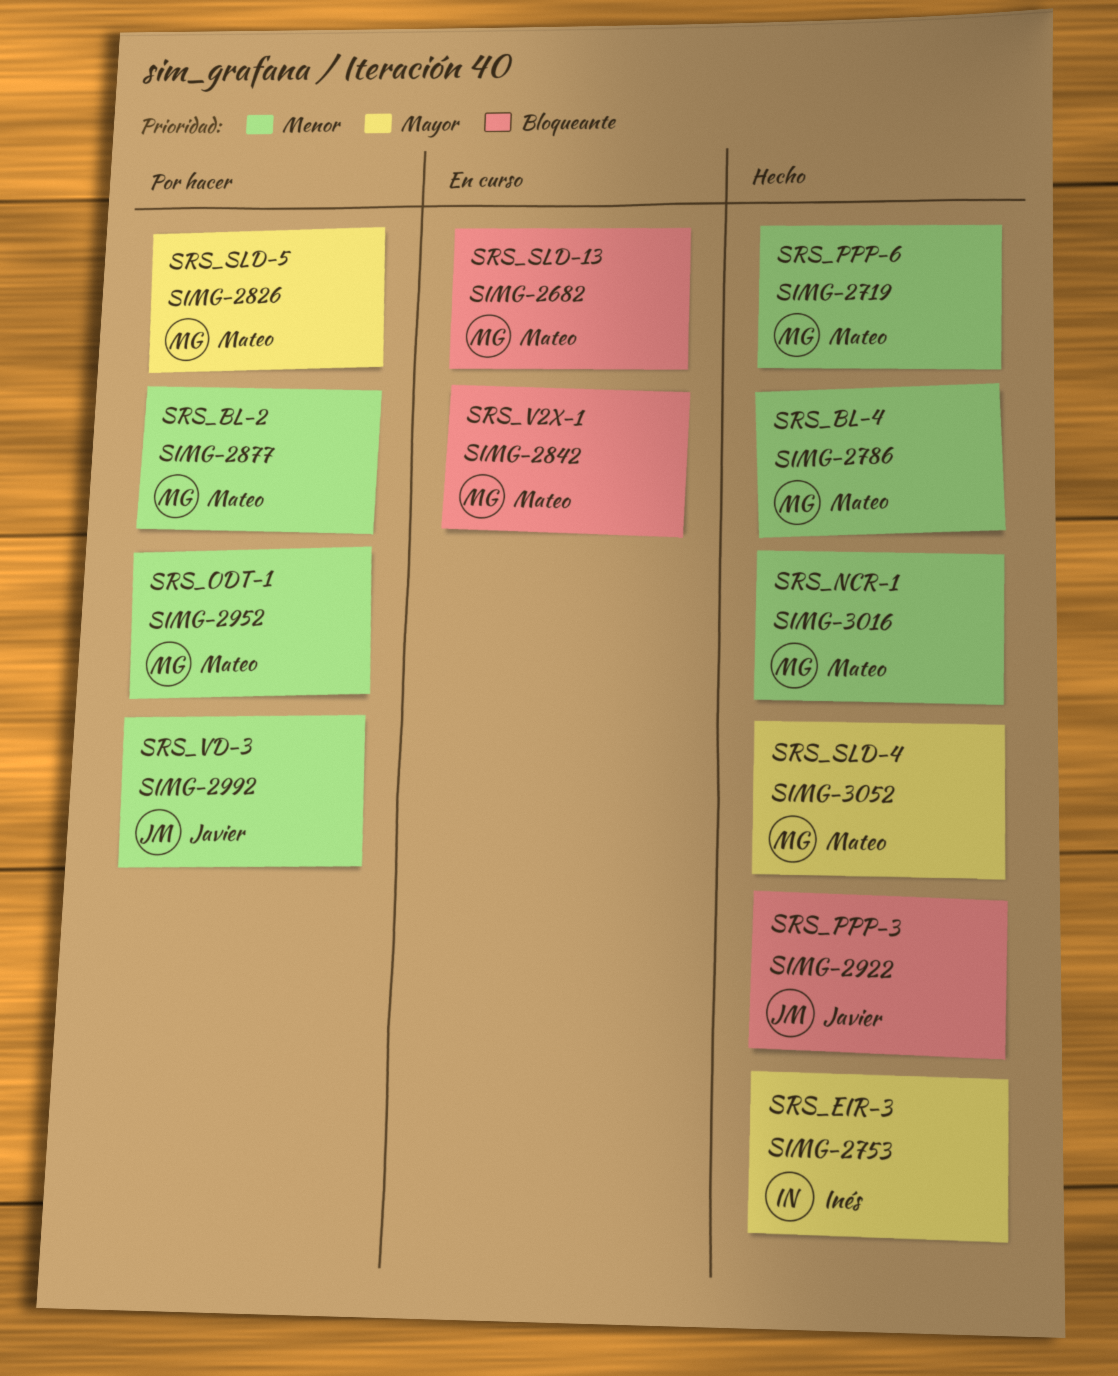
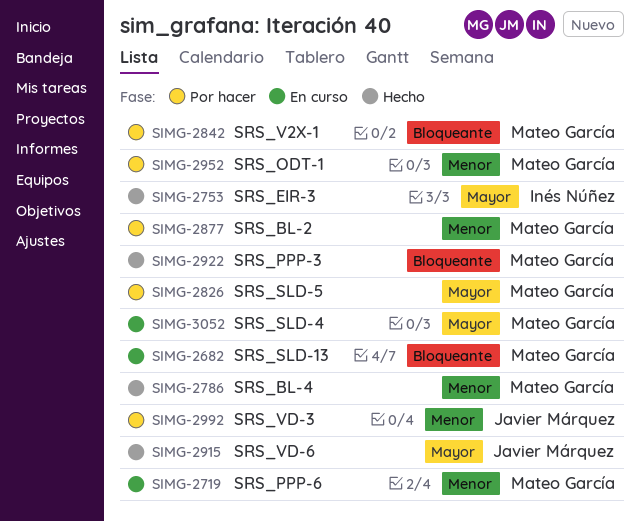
SIMG-2719, status: Hecho -> En curso
SIMG-2842, status: En curso -> Por hacer
SIMG-2915: none -> present
SIMG-2922, owner: Javier Márquez -> Mateo García
SIMG-3016: present -> none
SIMG-3052, status: Hecho -> En curso

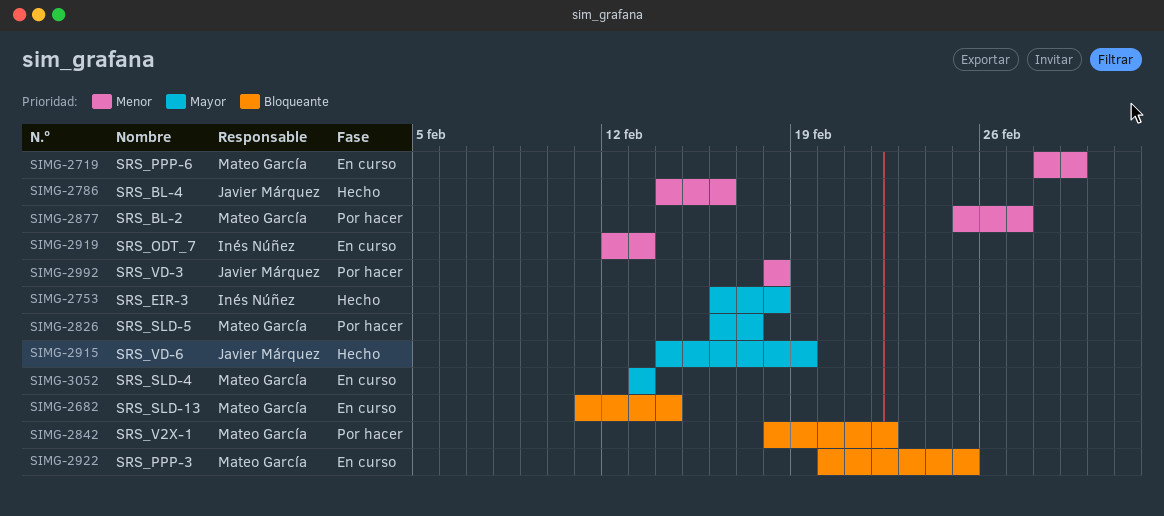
SIMG-2786, owner: Mateo García -> Javier Márquez
SIMG-2919: none -> present
SIMG-2922, status: Hecho -> En curso
SIMG-2952: present -> none

